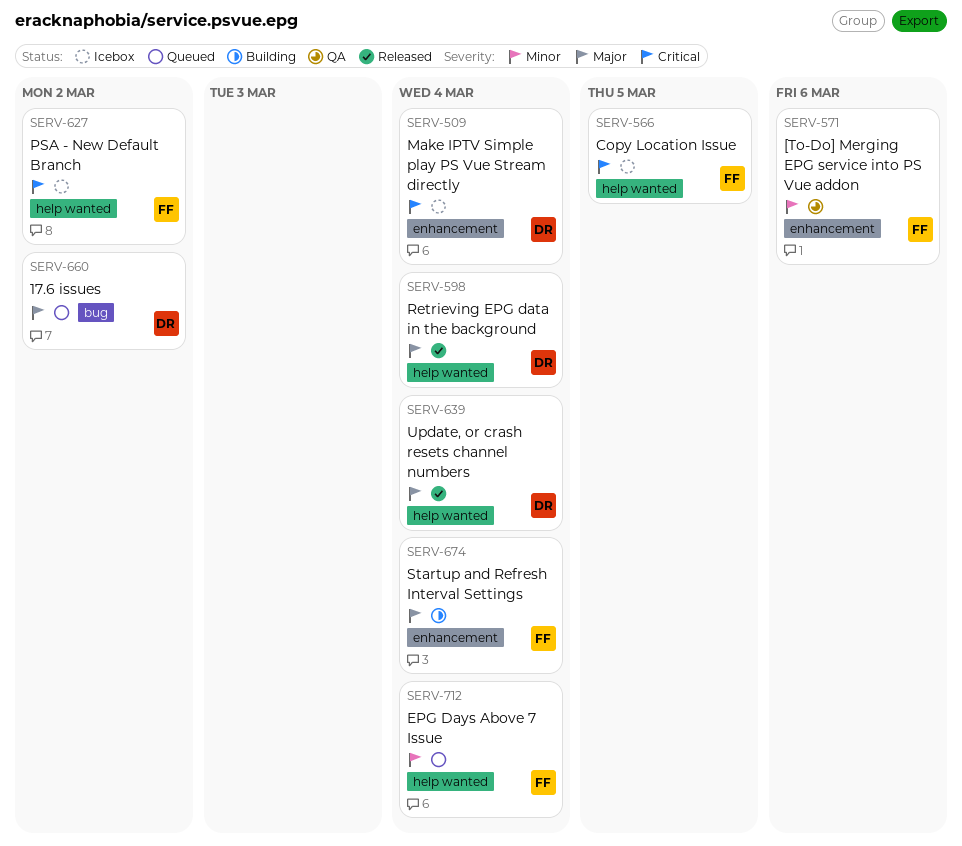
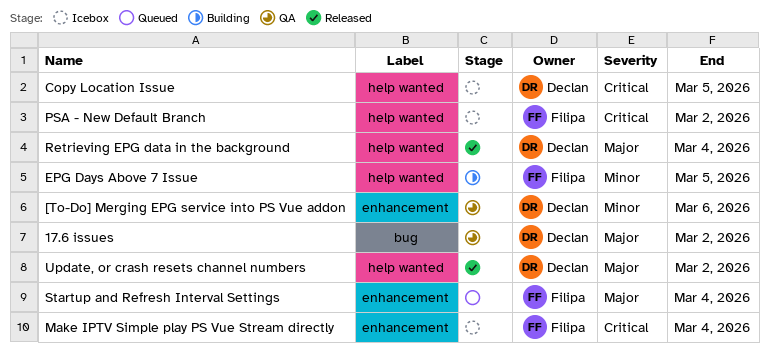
17.6 issues, status: Queued -> QA
[To-Do] Merging EPG service into PS Vue addon, owner: Filipa -> Declan
Copy Location Issue, owner: Filipa -> Declan
EPG Days Above 7 Issue, status: Queued -> Building
EPG Days Above 7 Issue, due: Mar 4 -> Mar 5
Make IPTV Simple play PS Vue Stream directly, owner: Declan -> Filipa
Startup and Refresh Interval Settings, status: Building -> Queued
Update, or crash resets channel numbers, due: Mar 4 -> Mar 2

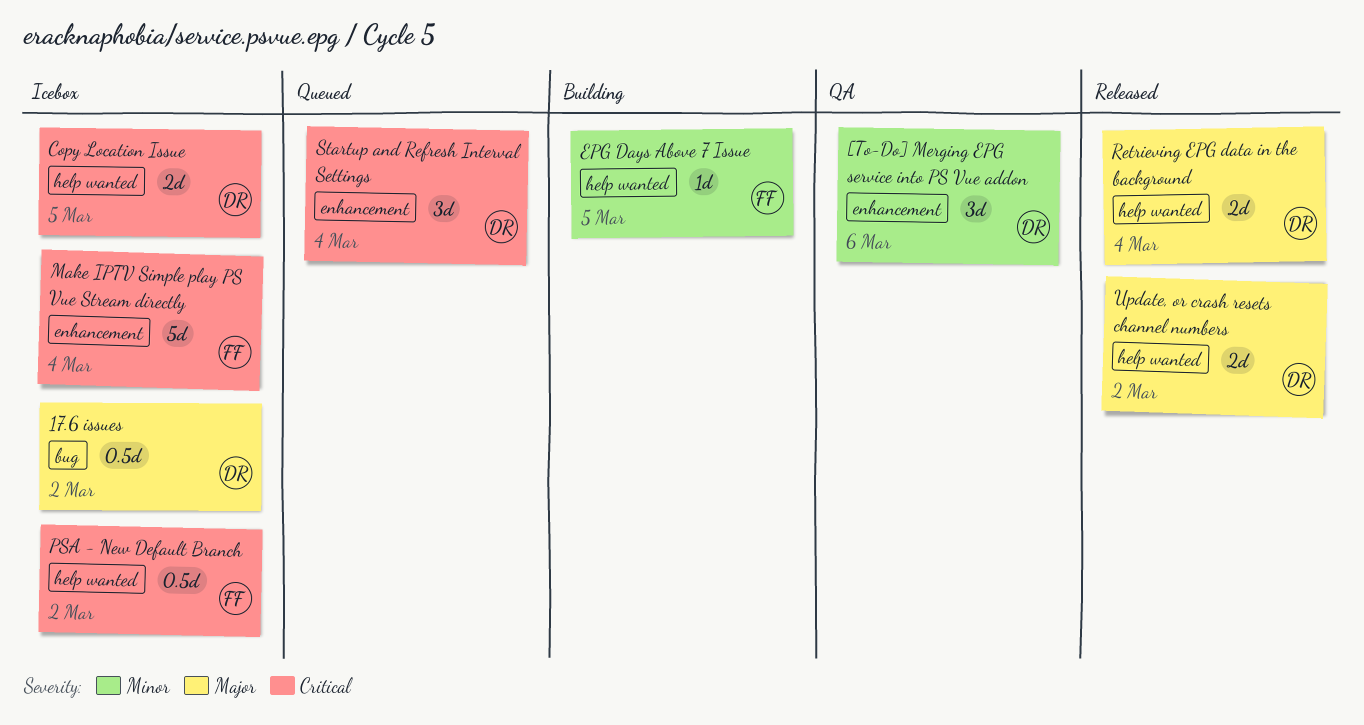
17.6 issues, status: QA -> Icebox
Startup and Refresh Interval Settings, owner: Filipa -> Declan
Startup and Refresh Interval Settings, priority: Major -> Critical

